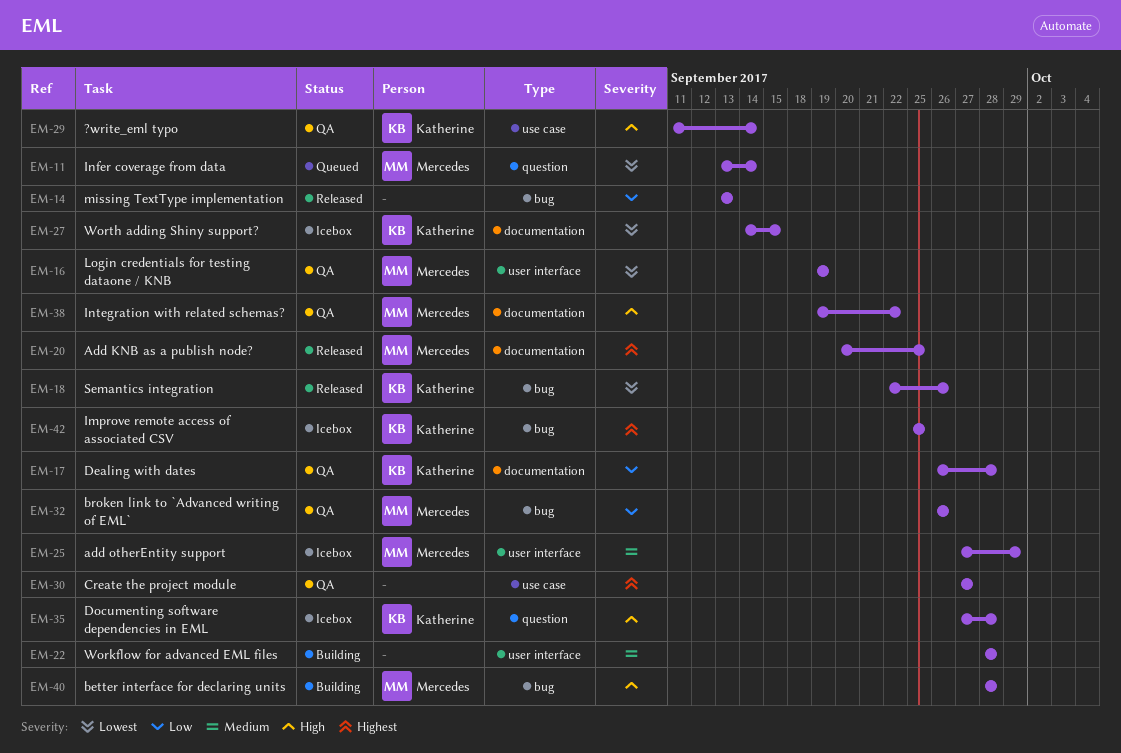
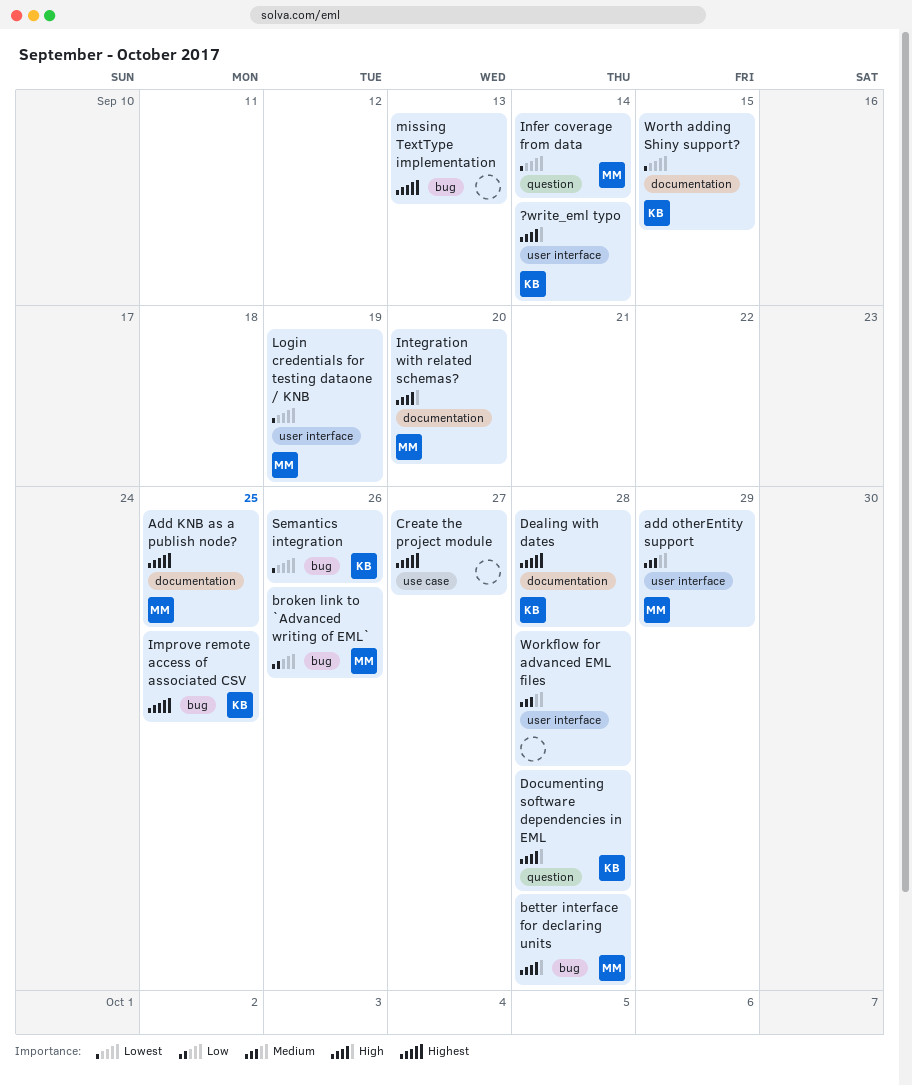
?write_eml typo, label: use case -> user interface
Dealing with dates, priority: Low -> Highest
Integration with related schemas?, due: Sep 22 -> Sep 20
missing TextType implementation, priority: Low -> Highest

